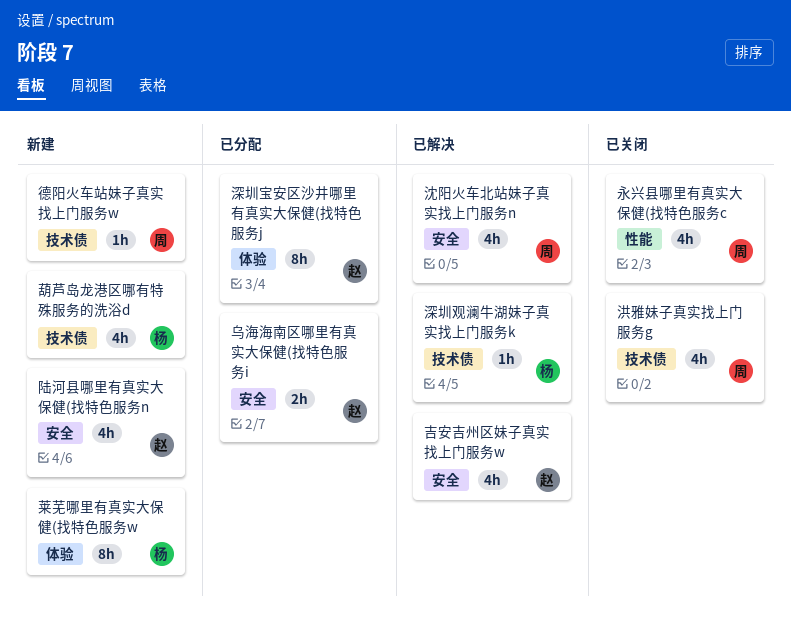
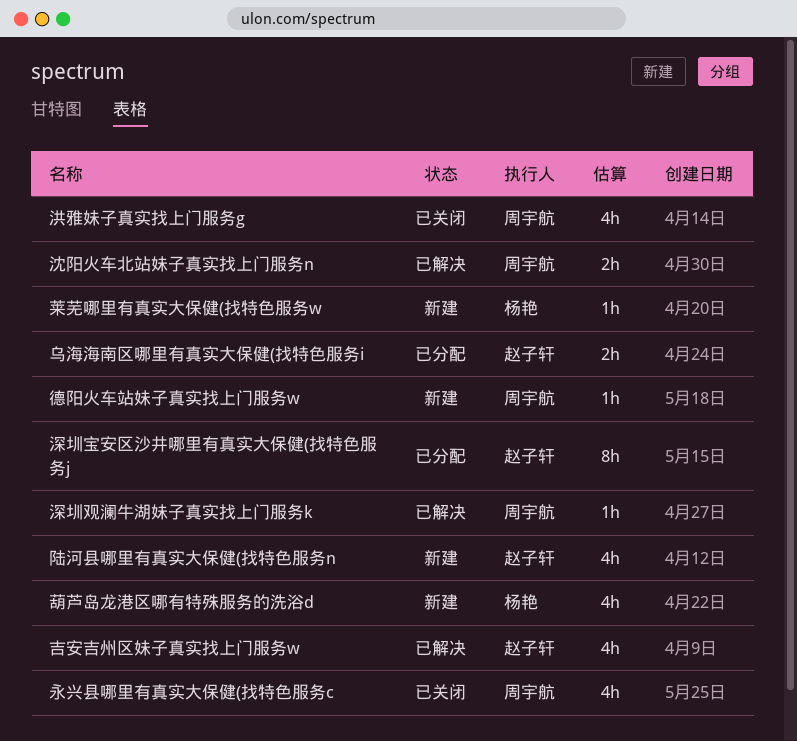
沈阳火车北站妹子真实找上门服务n, estimate: 4h -> 2h
深圳观澜牛湖妹子真实找上门服务k, owner: 杨艳 -> 周宇航
莱芜哪里有真实大保健(找特色服务w, estimate: 8h -> 1h

